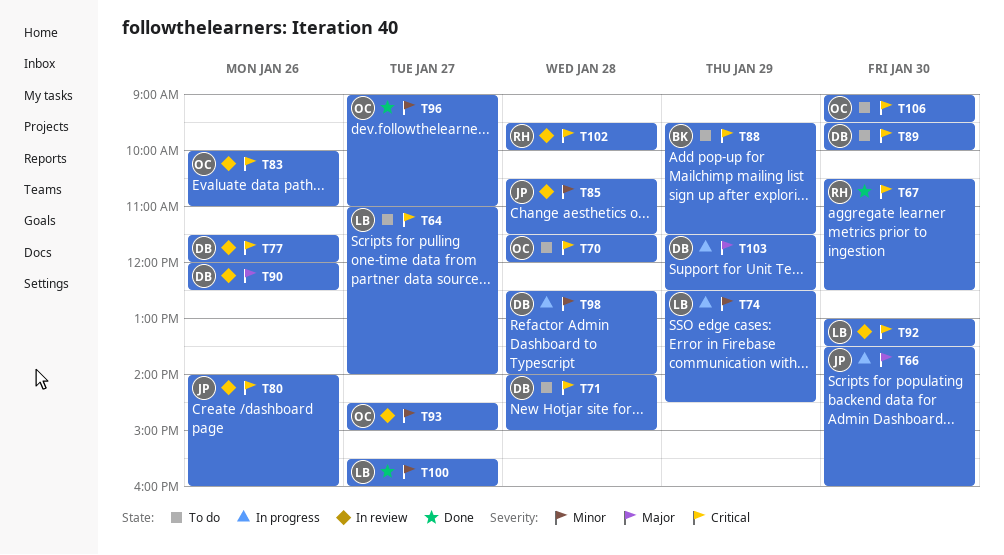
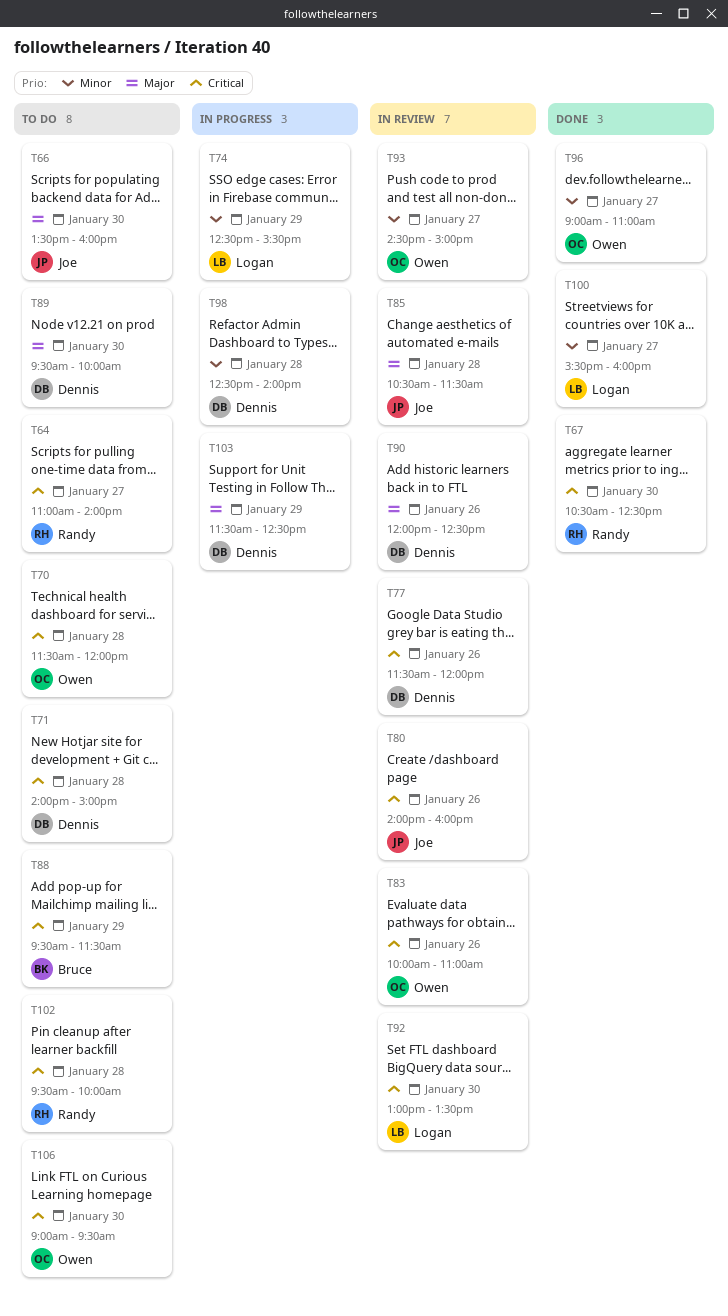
T64, owner: Logan -> Randy
T66, status: In progress -> To do
T74, ends: 14:30 -> 15:30
T85, priority: Minor -> Major
T89, priority: Critical -> Major
T102, status: In review -> To do

